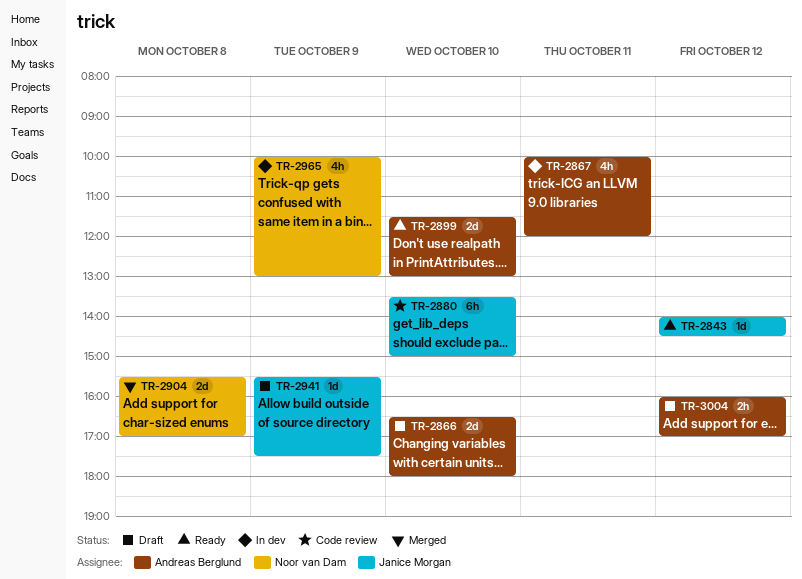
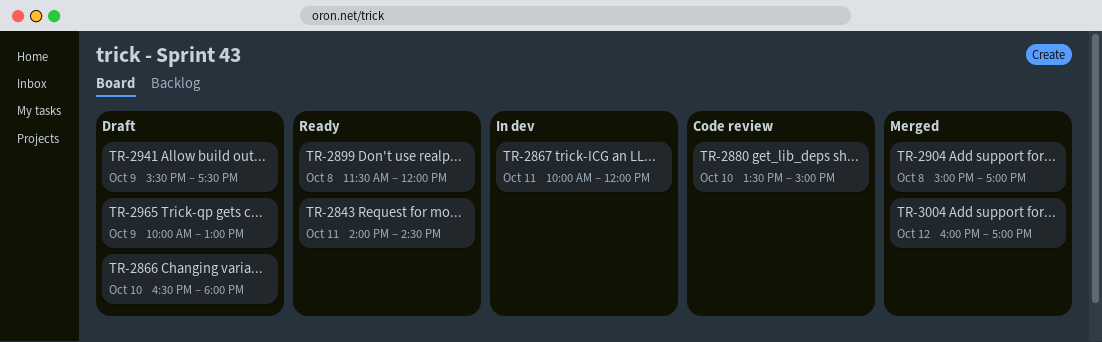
TR-2843, day: Oct 12 -> Oct 11
TR-2899, day: Oct 10 -> Oct 8
TR-2899, ends: 13:00 -> 12:00
TR-2904, begins: 15:30 -> 15:00
TR-2965, status: In dev -> Draft
TR-3004, status: Draft -> Merged

